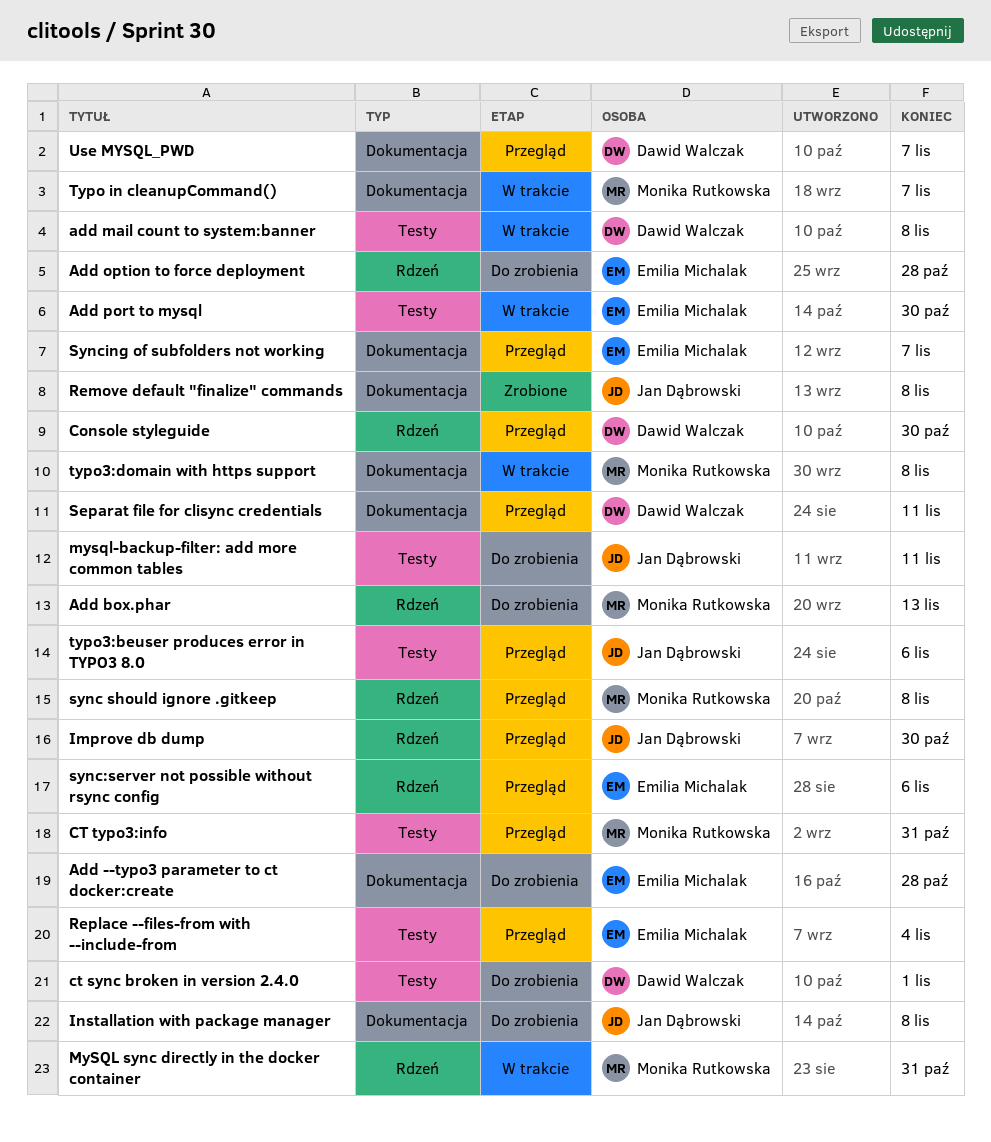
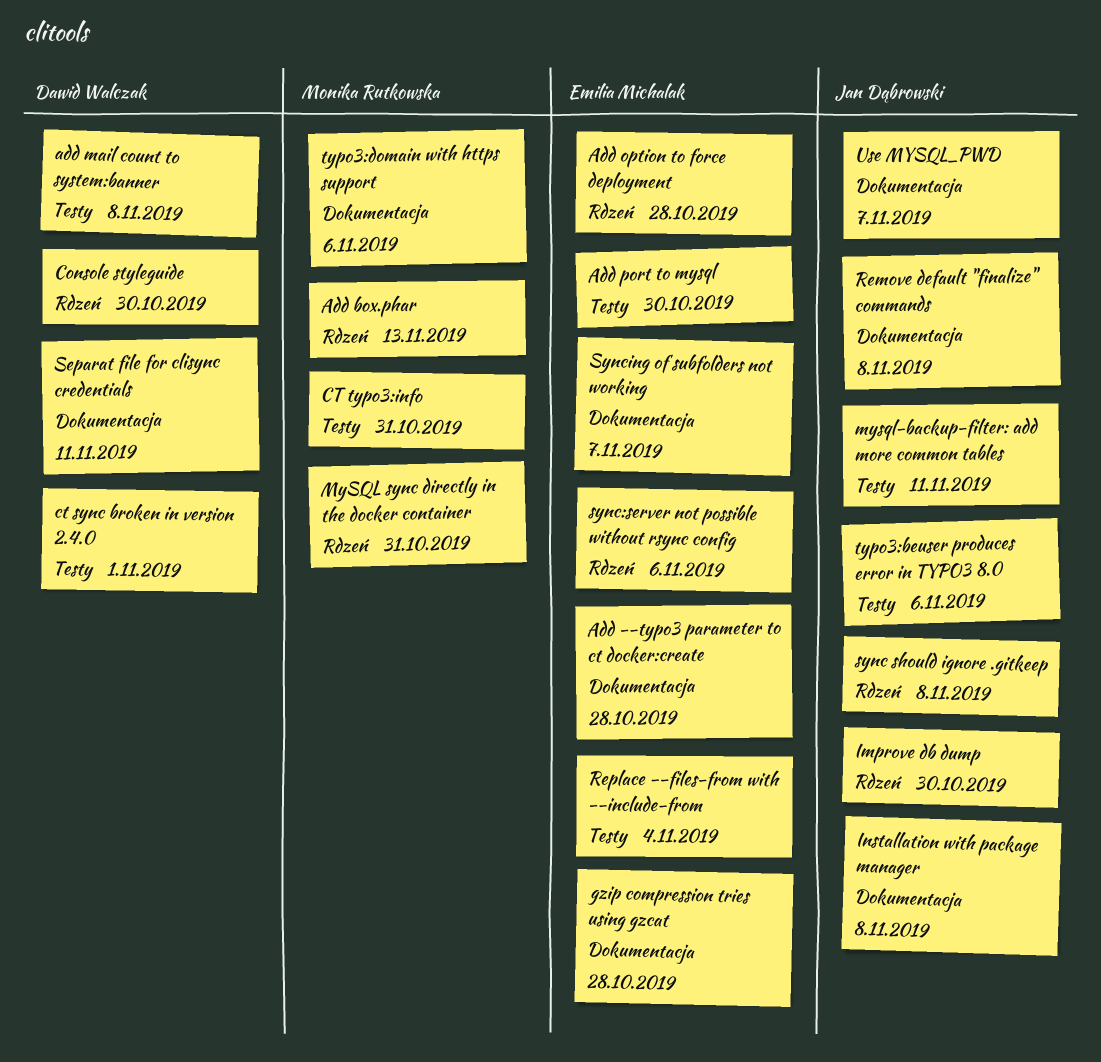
gzip compression tries using gzcat: none -> present
sync should ignore .gitkeep, owner: Monika Rutkowska -> Jan Dąbrowski
Typo in cleanupCommand(): present -> none
typo3:domain with https support, due: Nov 8 -> Nov 6
Use MYSQL_PWD, owner: Dawid Walczak -> Jan Dąbrowski

